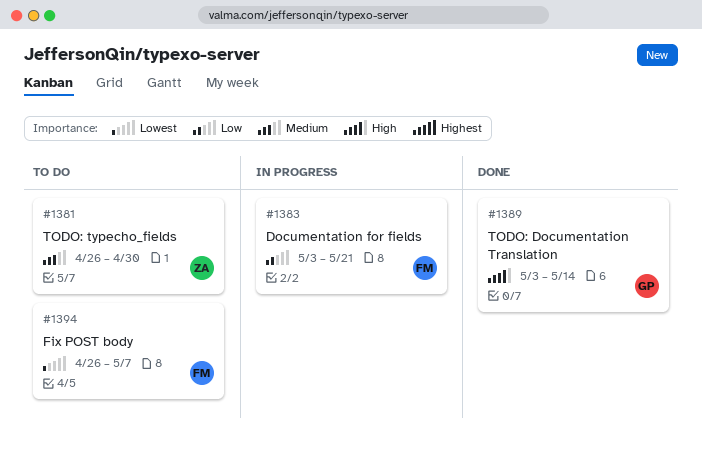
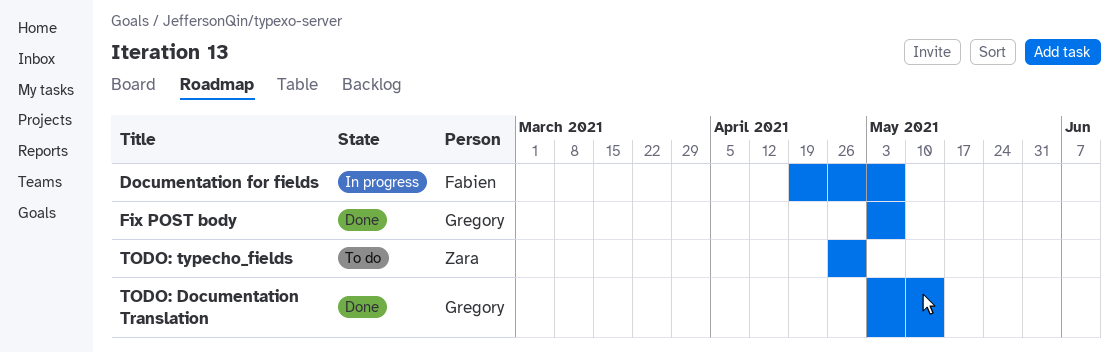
Documentation for fields, start: May 3 -> Apr 19
Documentation for fields, due: May 21 -> May 7
Fix POST body, status: To do -> Done
Fix POST body, owner: Fabien -> Gregory
Fix POST body, start: Apr 26 -> May 3

